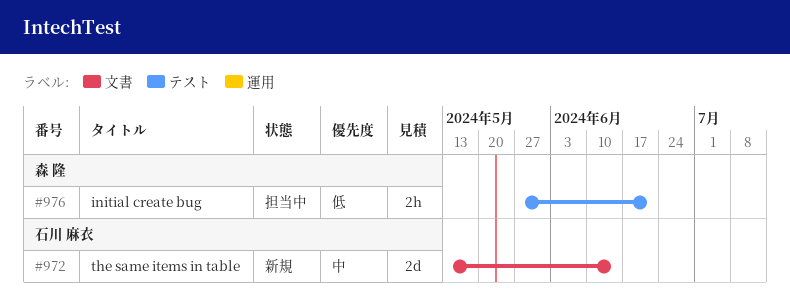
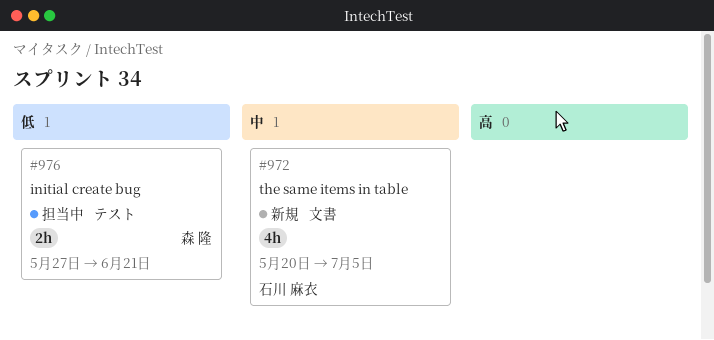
#972, estimate: 2d -> 4h
#972, start: May 13 -> May 20
#972, due: Jun 14 -> Jul 5

